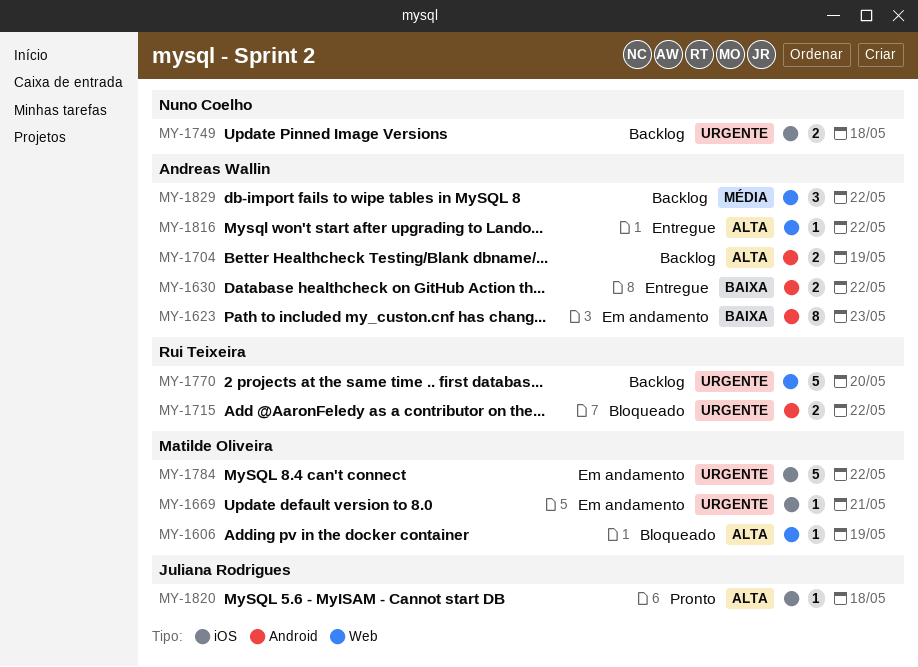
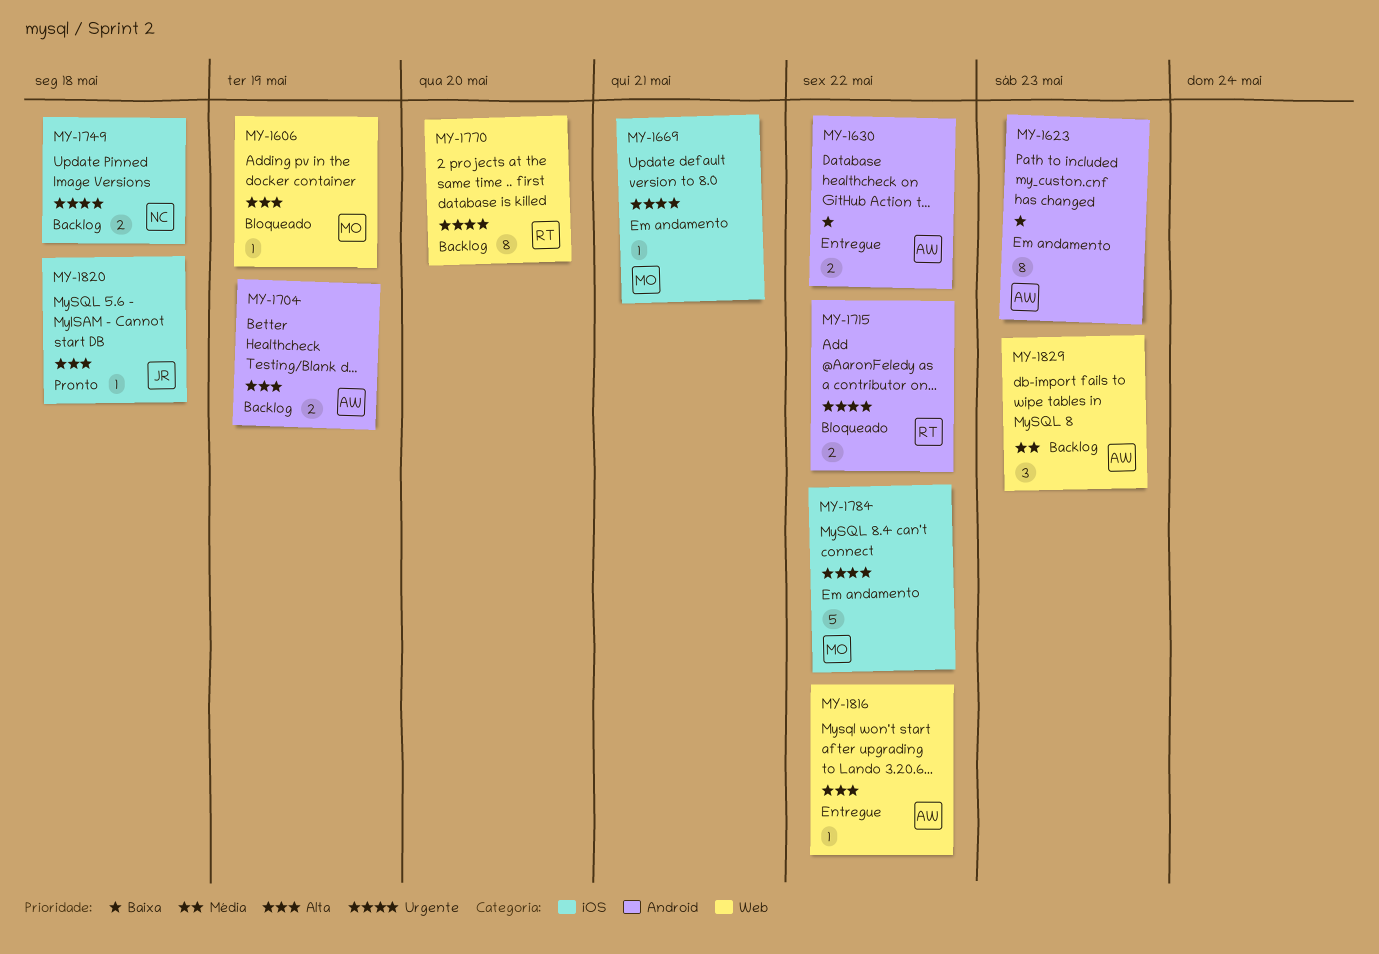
MY-1770, estimate: 5 -> 8
MY-1829, due: May 22 -> May 23

